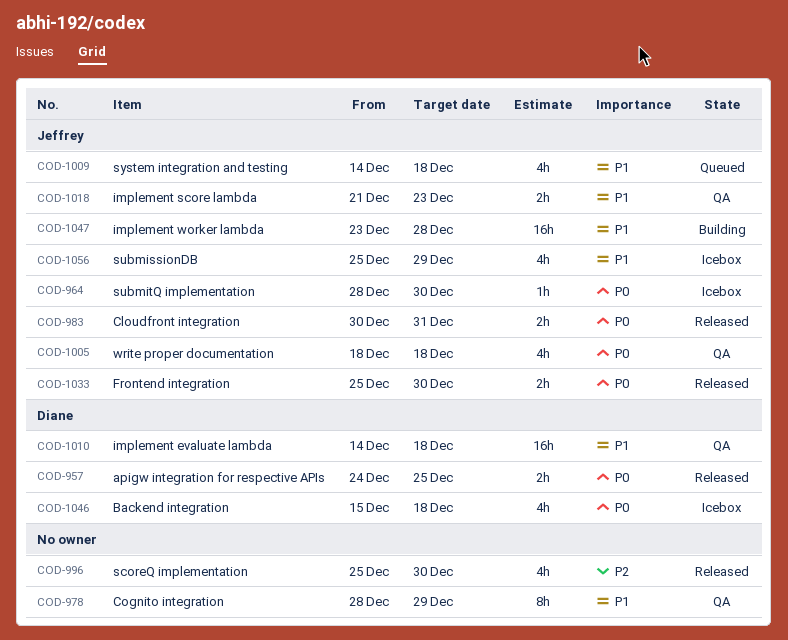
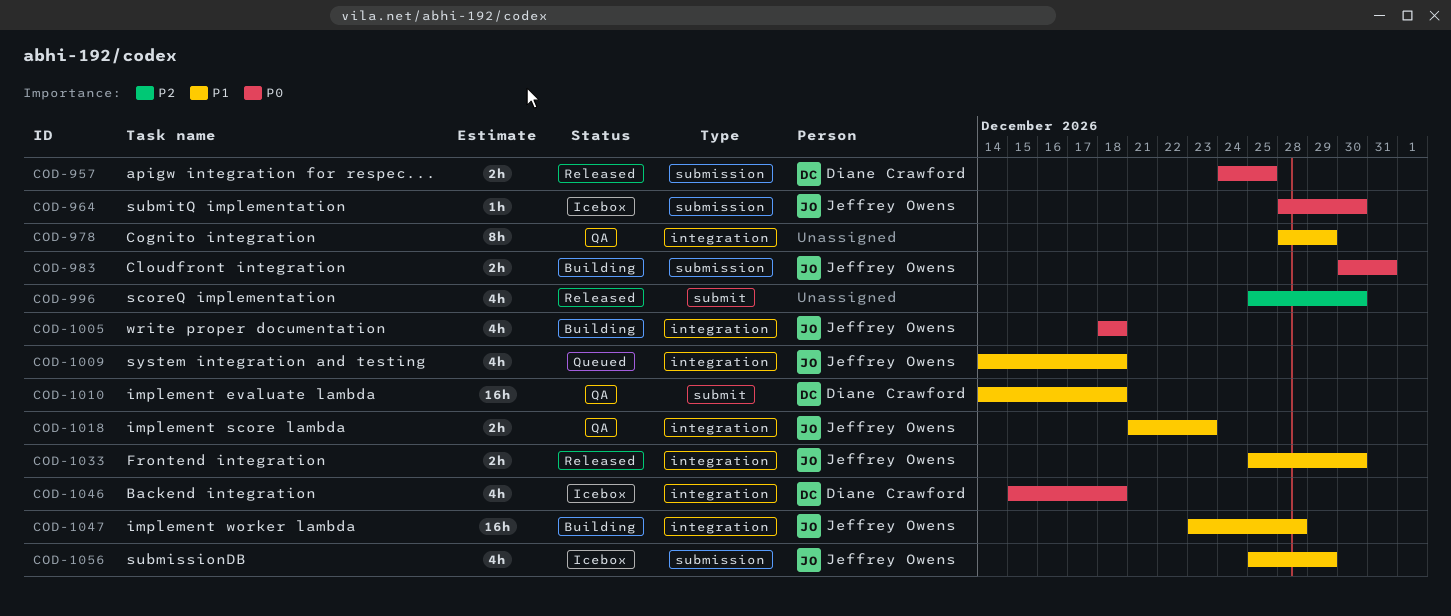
COD-983, status: Released -> Building
COD-1005, status: QA -> Building
COD-1033, priority: P0 -> P1

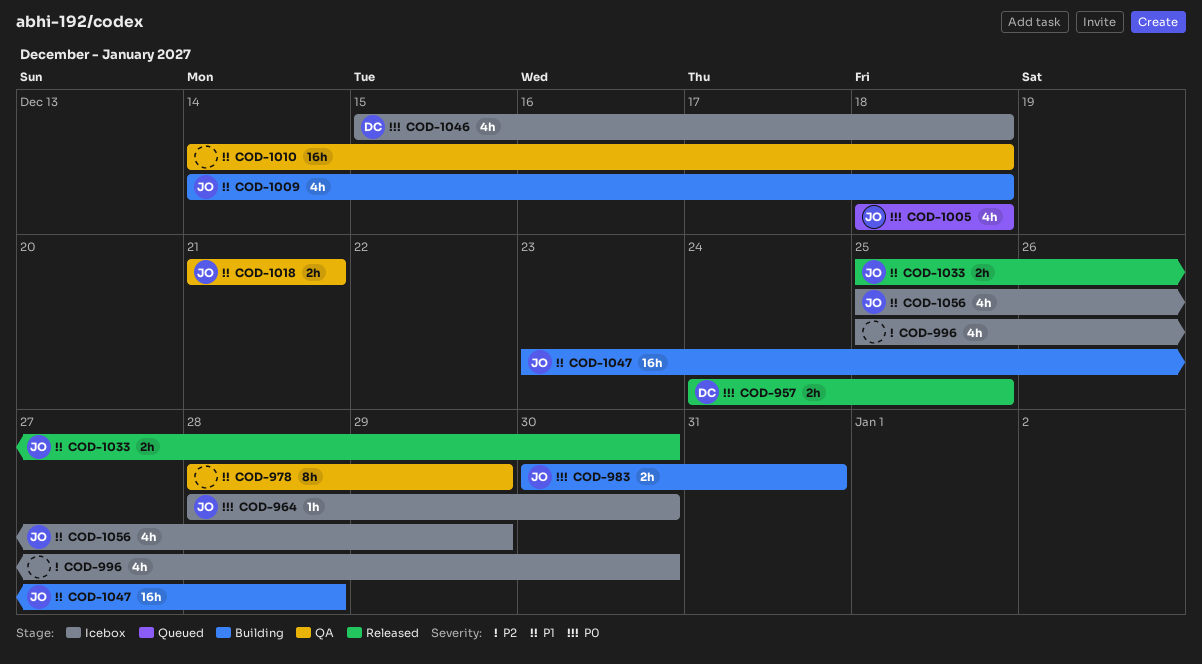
COD-996, status: Released -> Icebox
COD-1005, status: Building -> Queued
COD-1009, status: Queued -> Building
COD-1010, owner: Diane Crawford -> none
COD-1018, due: Dec 23 -> Dec 21

